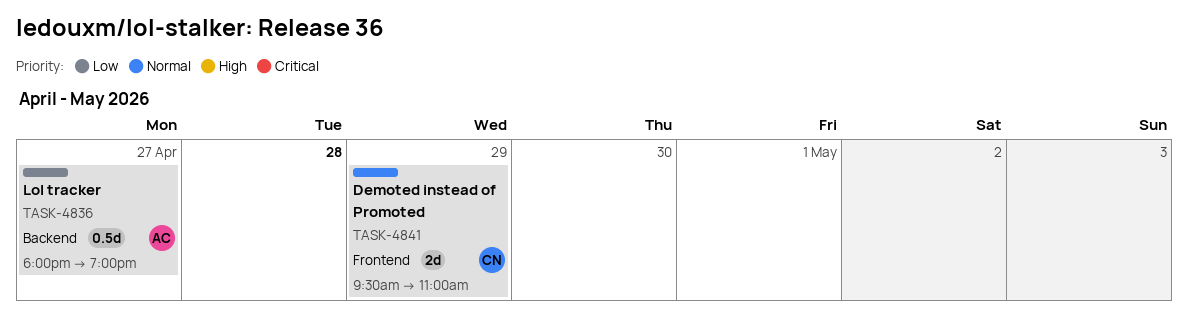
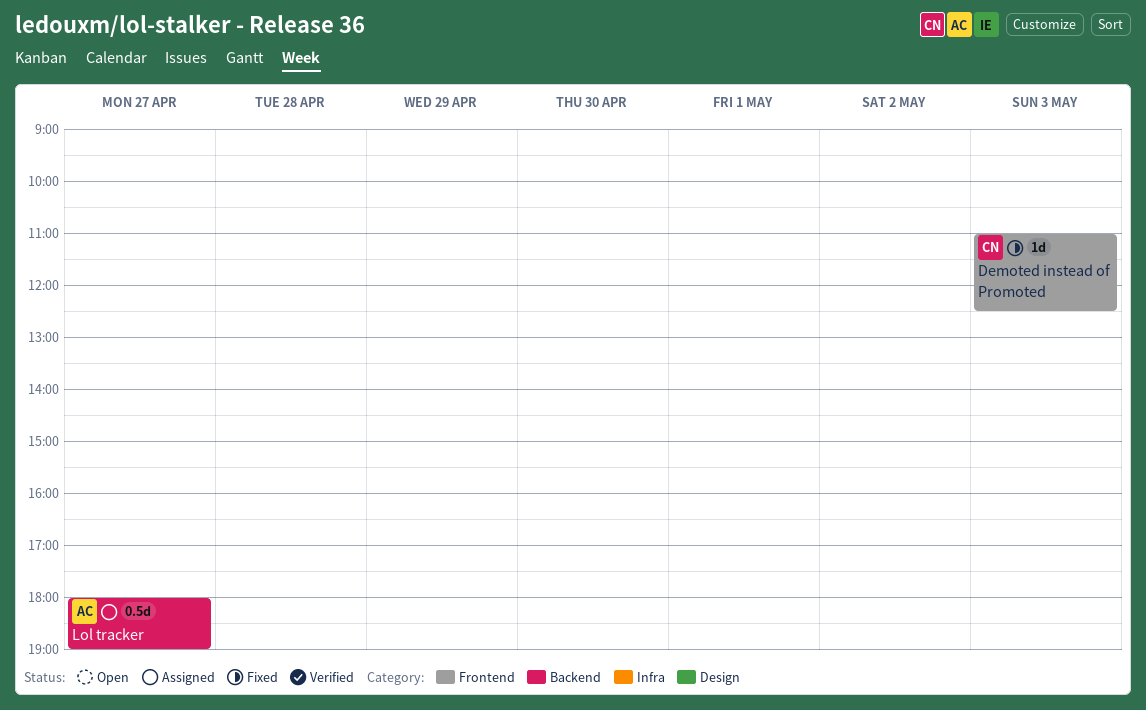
Demoted instead of Promoted, estimate: 2d -> 1d
Demoted instead of Promoted, day: Apr 29 -> May 3
Demoted instead of Promoted, begins: 09:30 -> 11:00
Demoted instead of Promoted, ends: 11:00 -> 12:30

